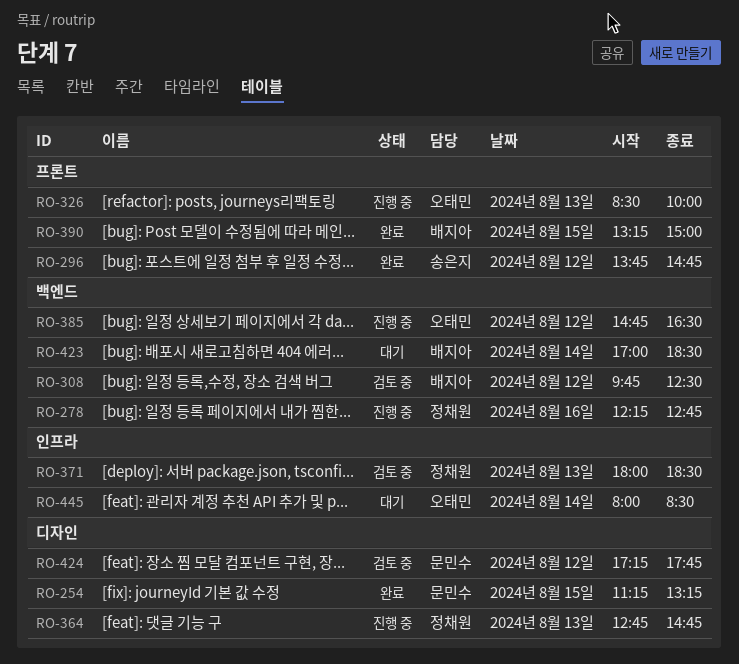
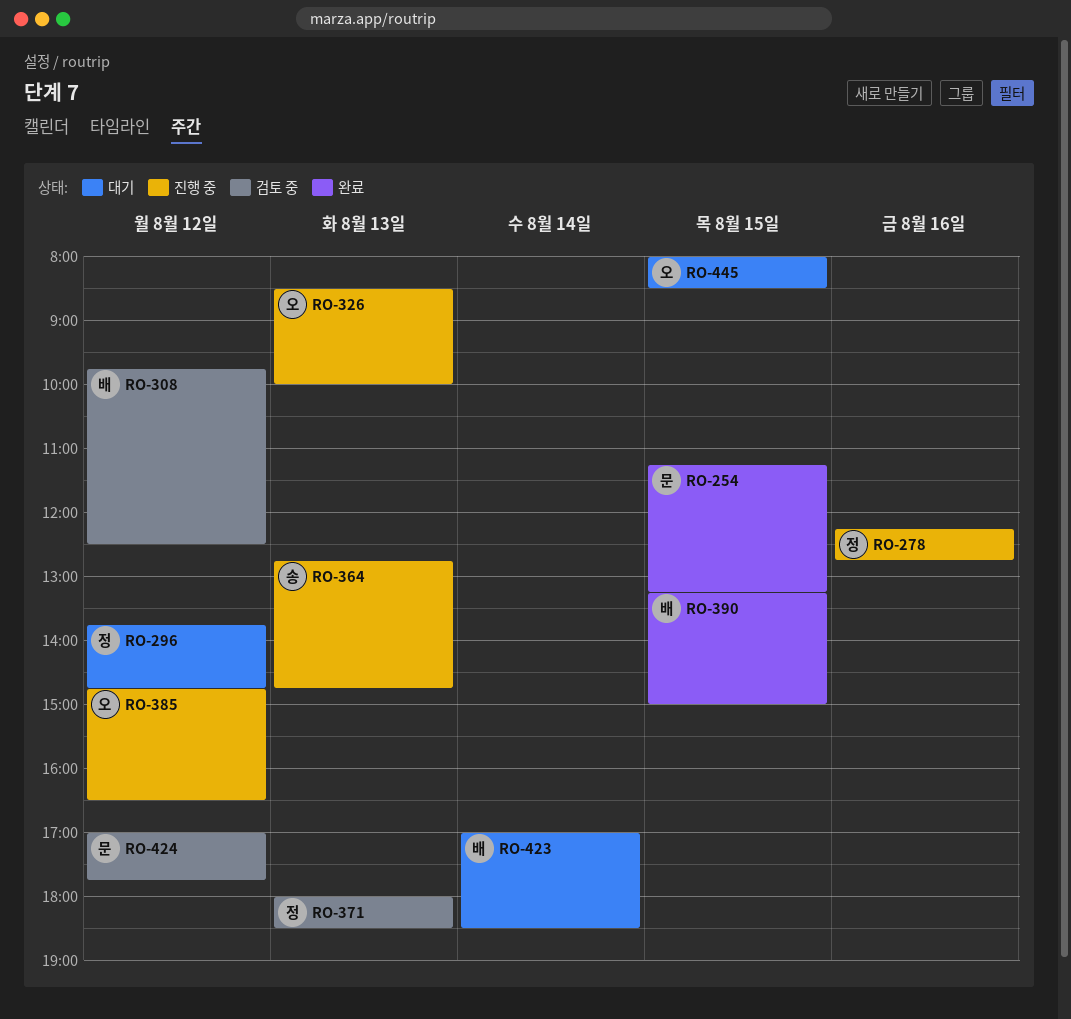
RO-296, status: 완료 -> 대기
RO-296, owner: 송은지 -> 정채원
RO-364, owner: 정채원 -> 송은지
RO-424, begins: 17:15 -> 17:00
RO-445, day: Aug 14 -> Aug 15

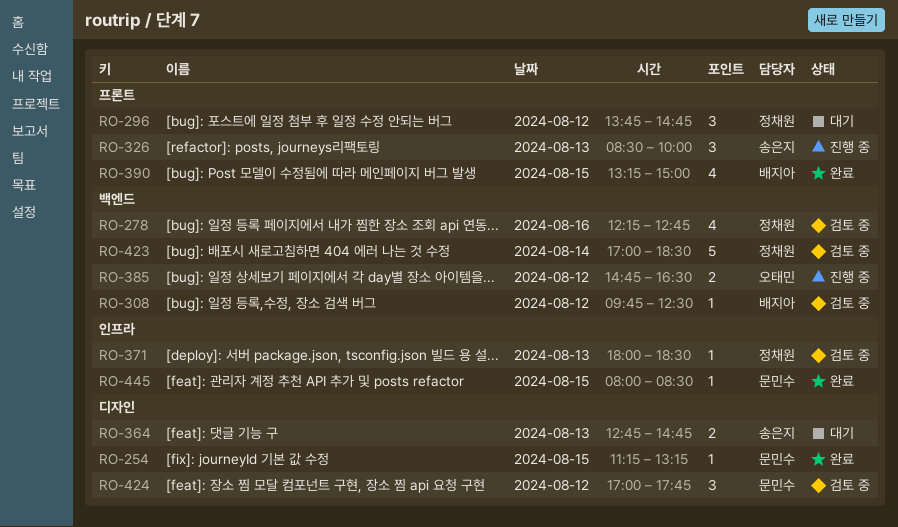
RO-278, status: 진행 중 -> 검토 중
RO-326, owner: 오태민 -> 송은지
RO-364, status: 진행 중 -> 대기
RO-423, status: 대기 -> 검토 중
RO-423, owner: 배지아 -> 정채원
RO-445, status: 대기 -> 완료
RO-445, owner: 오태민 -> 문민수

